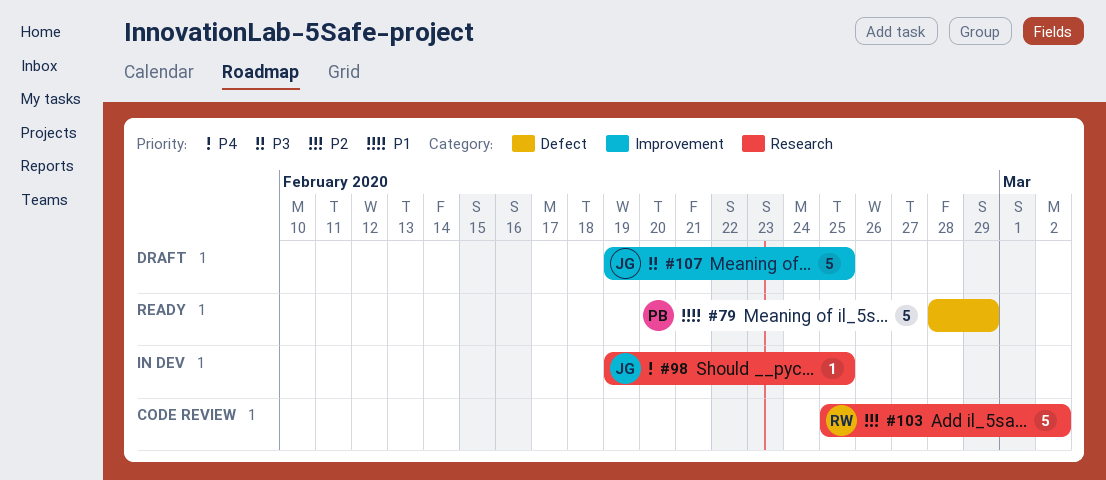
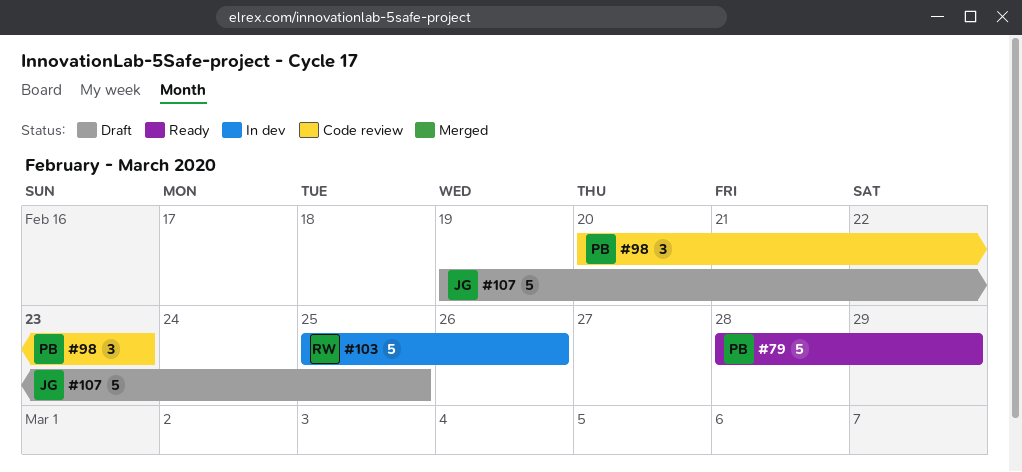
#98, status: In dev -> Code review
#98, owner: JG -> PB
#98, estimate: 1 -> 3
#98, start: Feb 19 -> Feb 20
#98, due: Feb 25 -> Feb 23
#103, status: Code review -> In dev
#103, due: Mar 2 -> Feb 26

